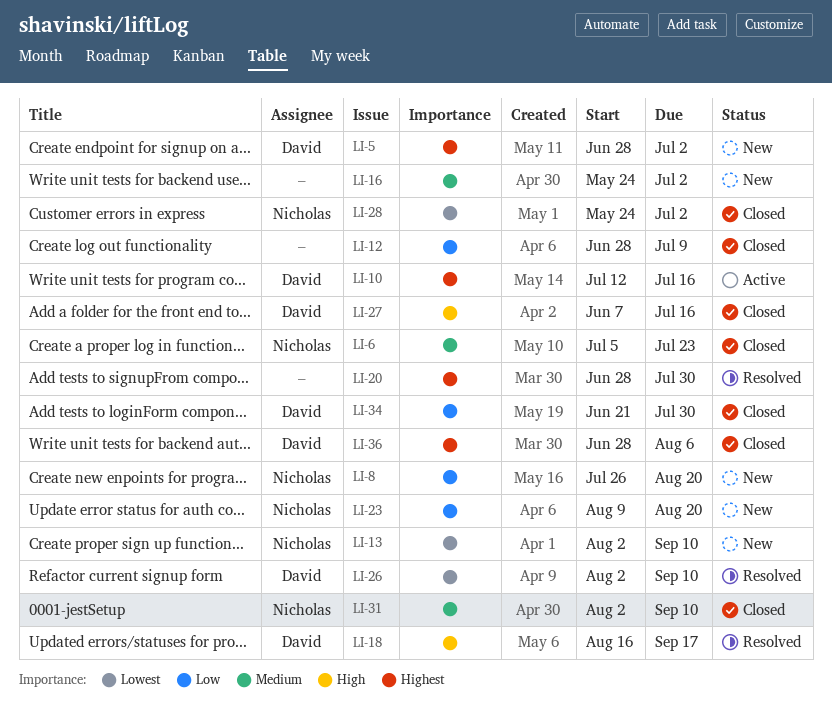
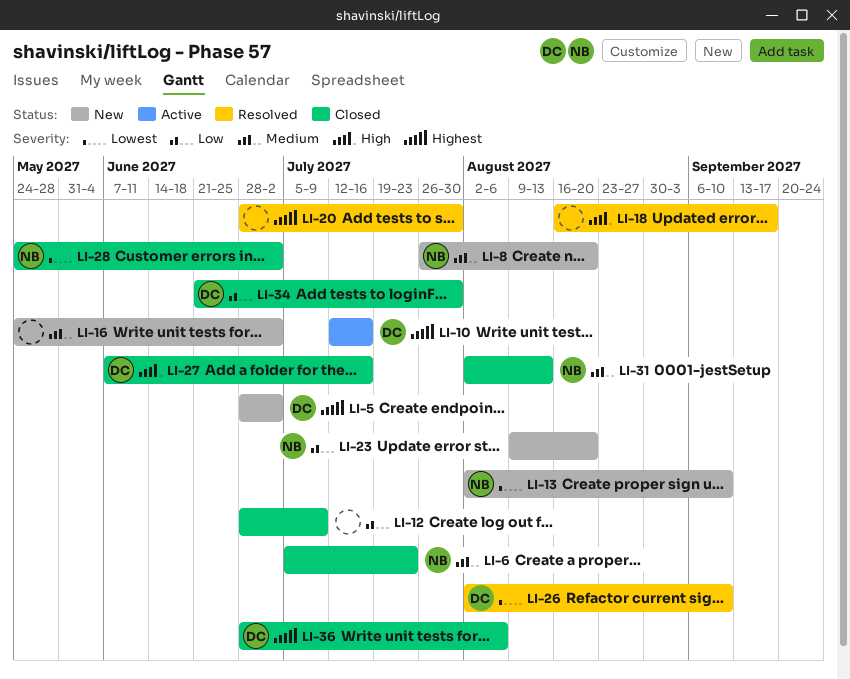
LI-8, priority: Low -> Medium
LI-18, owner: David -> none
LI-31, due: Sep 10 -> Aug 13

